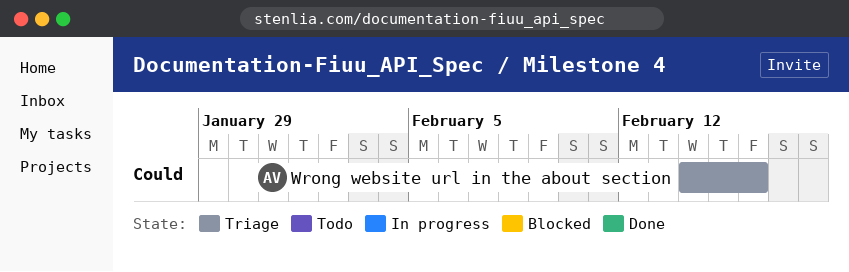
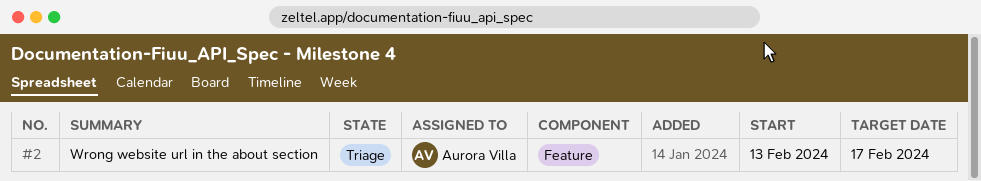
Wrong website url in the about section, start: Feb 14 -> Feb 13
Wrong website url in the about section, due: Feb 16 -> Feb 17

